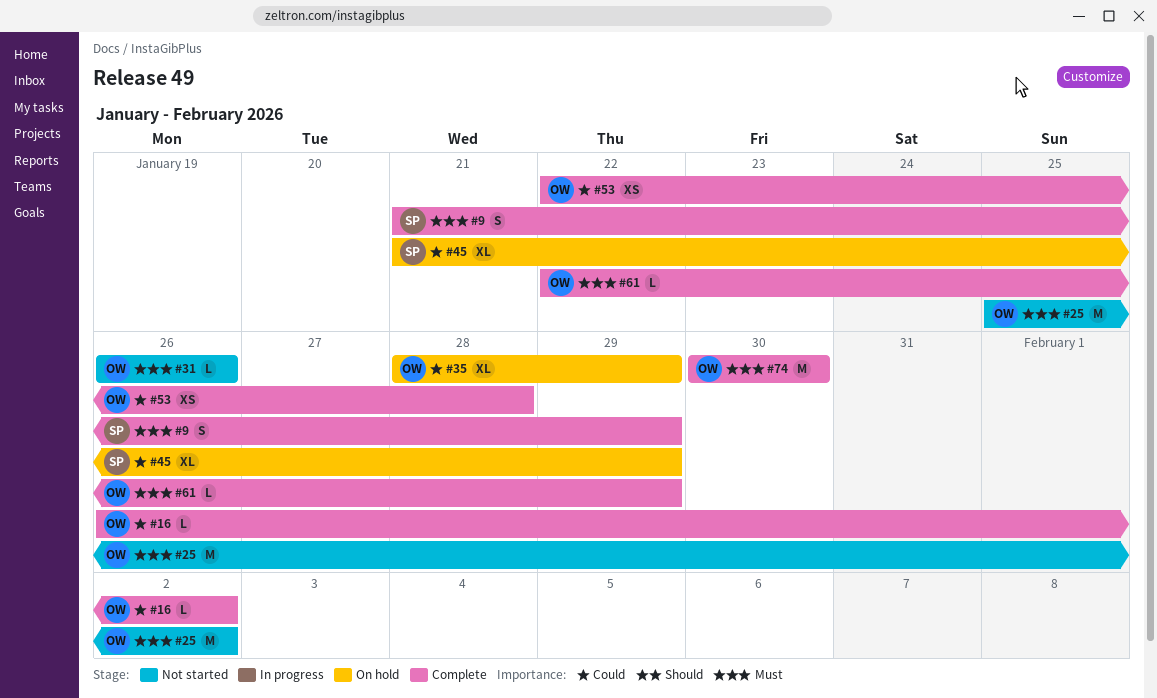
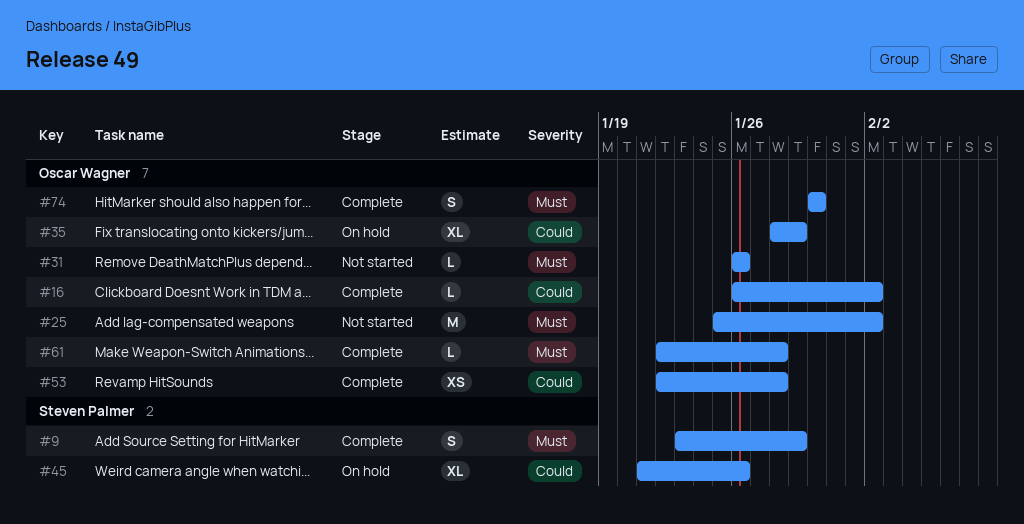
#9, start: Jan 21 -> Jan 23
#45, due: Jan 29 -> Jan 26
#61, due: Jan 29 -> Jan 28
#74, estimate: M -> S

